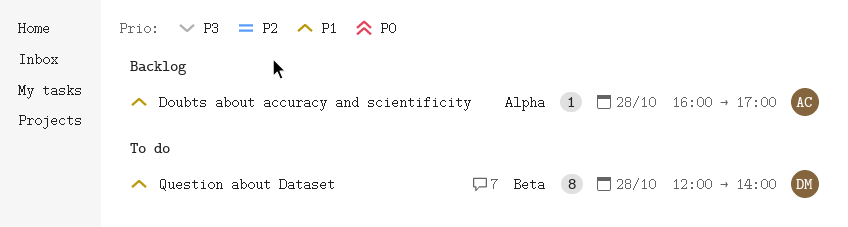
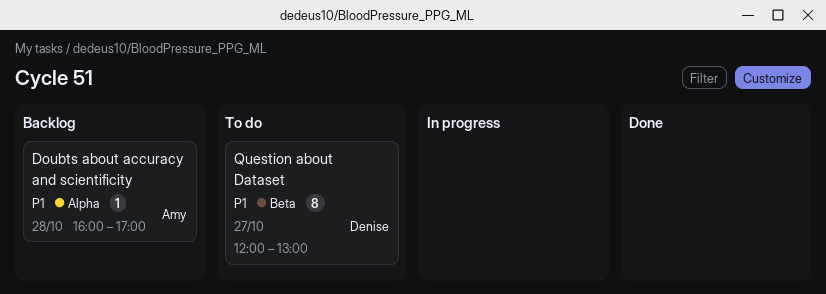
Question about Dataset, day: Oct 28 -> Oct 27
Question about Dataset, ends: 14:00 -> 13:00

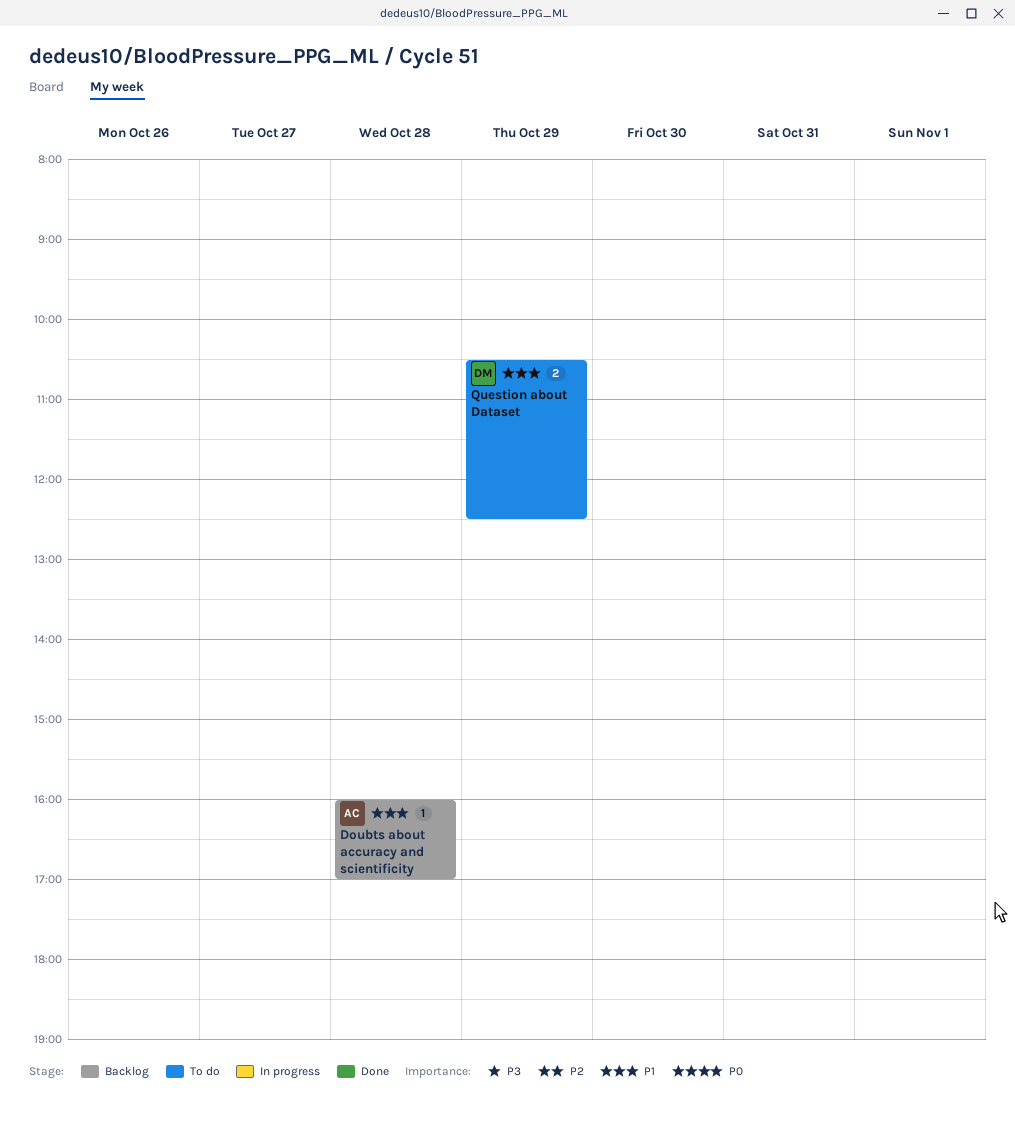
Question about Dataset, estimate: 8 -> 2
Question about Dataset, day: Oct 27 -> Oct 29
Question about Dataset, begins: 12:00 -> 10:30
Question about Dataset, ends: 13:00 -> 12:30

